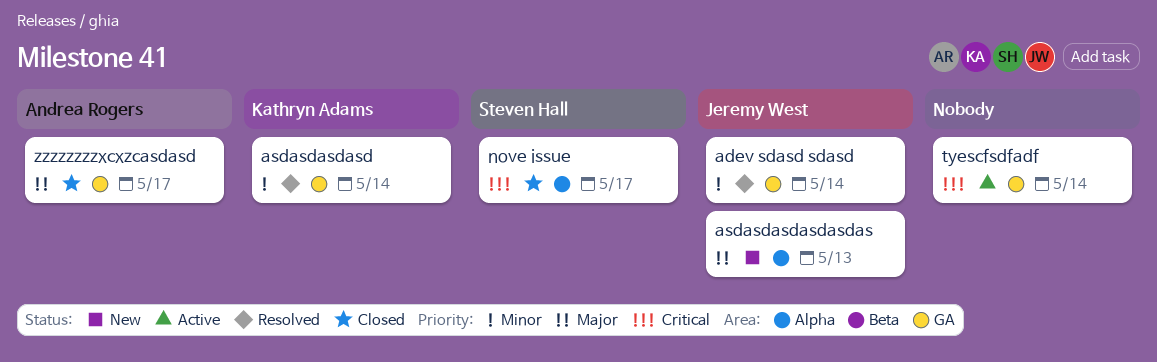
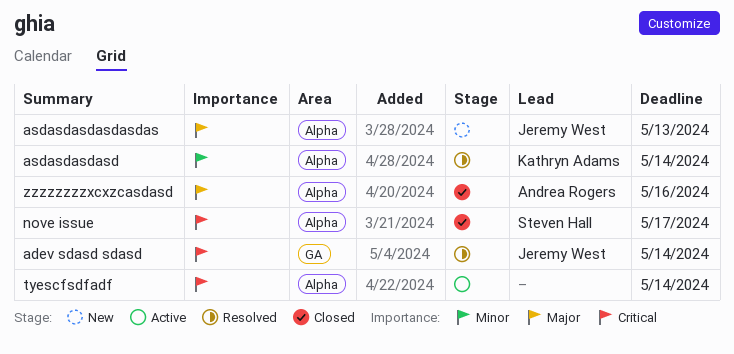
adev sdasd sdasd, priority: Minor -> Critical
asdasdasdasd, label: GA -> Alpha
tyescfsdfadf, label: GA -> Alpha
zzzzzzzzxcxzcasdasd, label: GA -> Alpha
zzzzzzzzxcxzcasdasd, due: May 17 -> May 16

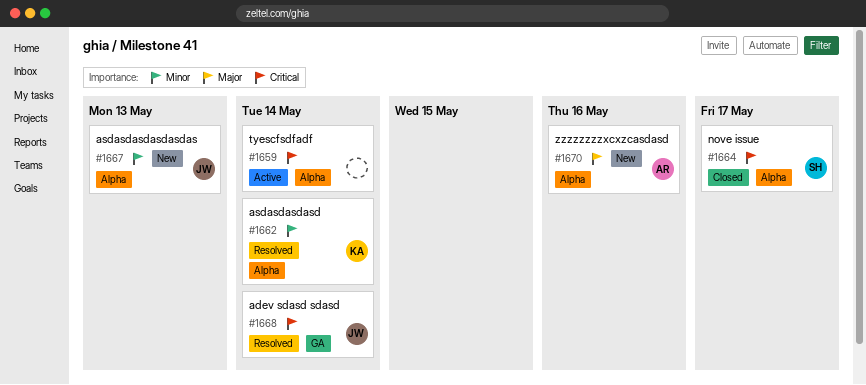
asdasdasdasdasdas, priority: Major -> Minor
zzzzzzzzxcxzcasdasd, status: Closed -> New

